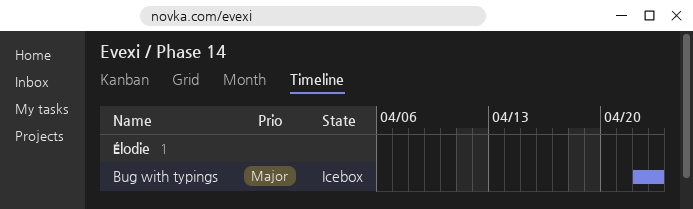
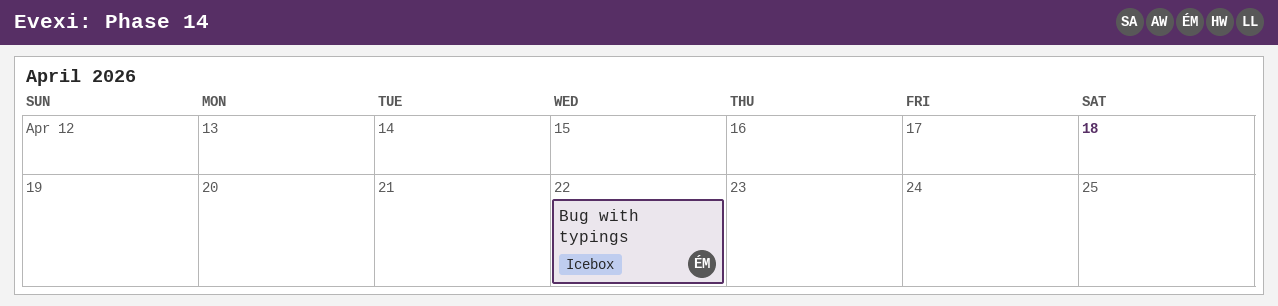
Bug with typings, due: Apr 23 -> Apr 22

